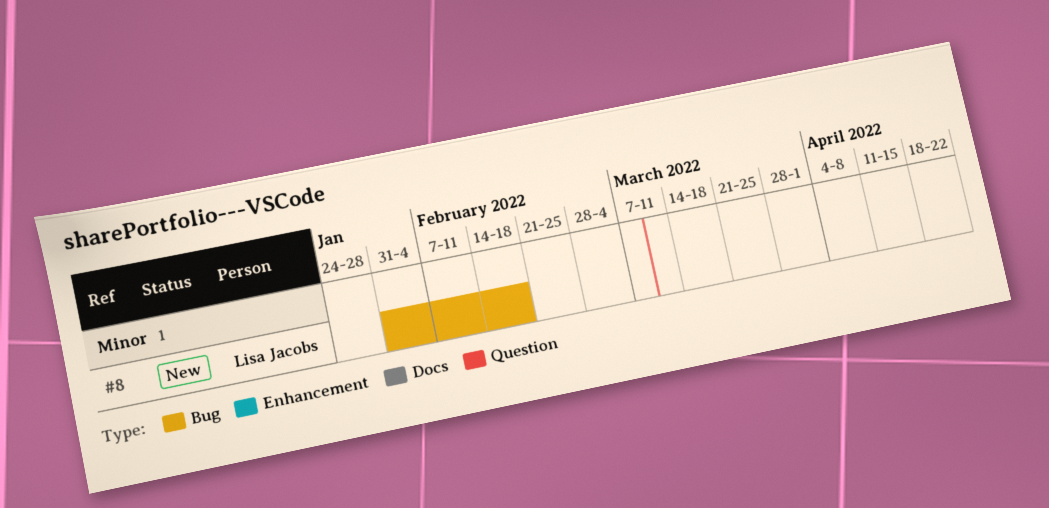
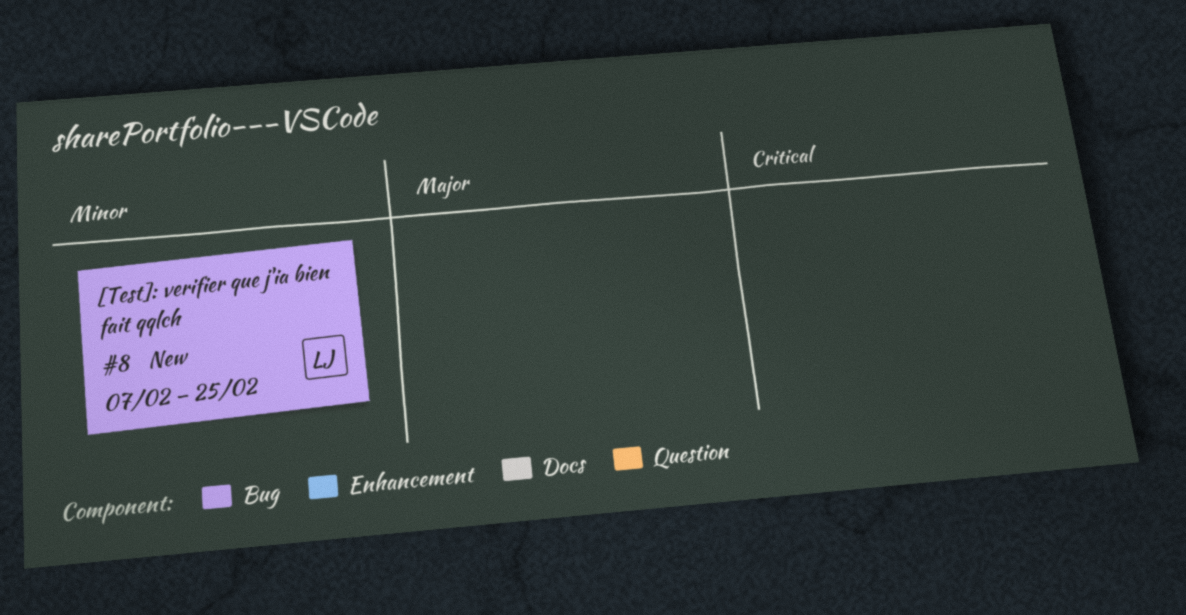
#8, start: Jan 31 -> Feb 7
#8, due: Feb 18 -> Feb 25

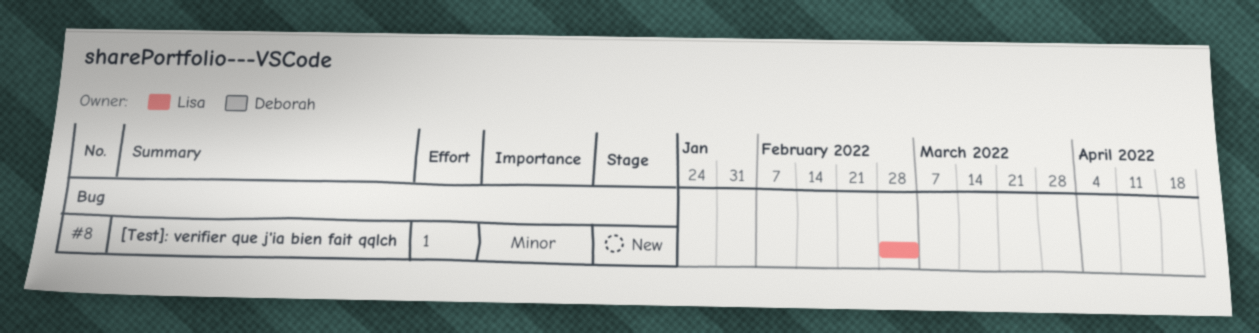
#8, start: Feb 7 -> Feb 28
#8, due: Feb 25 -> Mar 4

